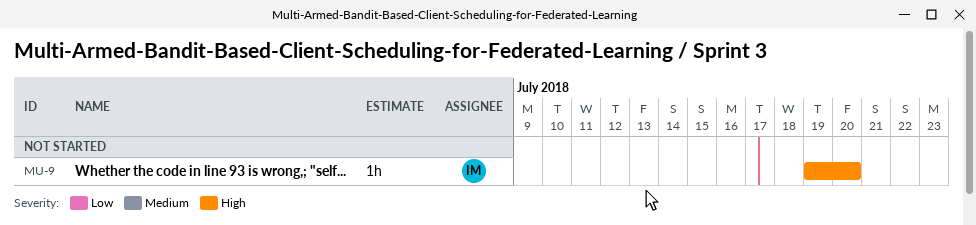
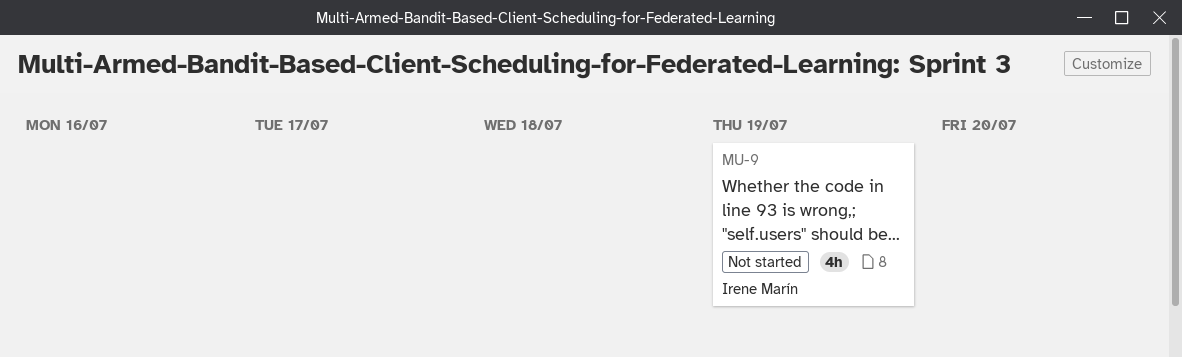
MU-9, estimate: 1h -> 4h
MU-9, due: Jul 20 -> Jul 19

